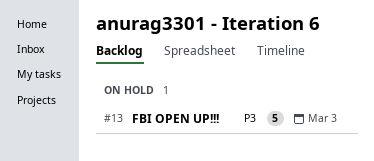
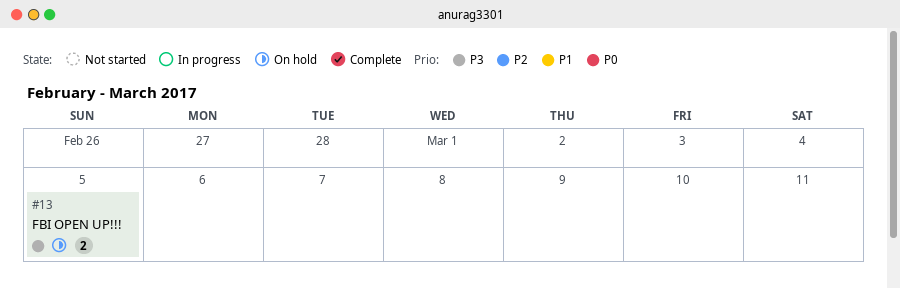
#13, estimate: 5 -> 2
#13, due: Mar 3 -> Mar 5

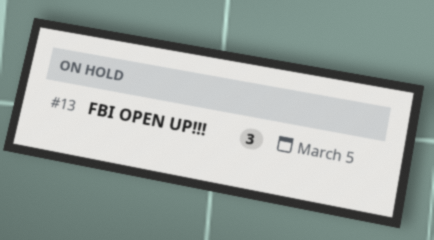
#13, estimate: 2 -> 3

